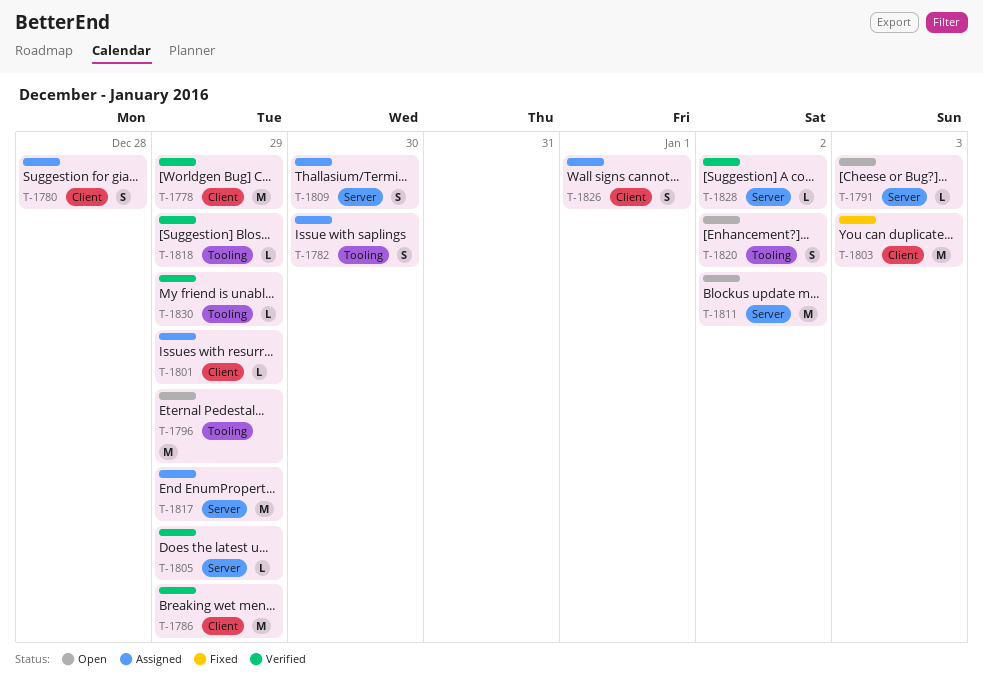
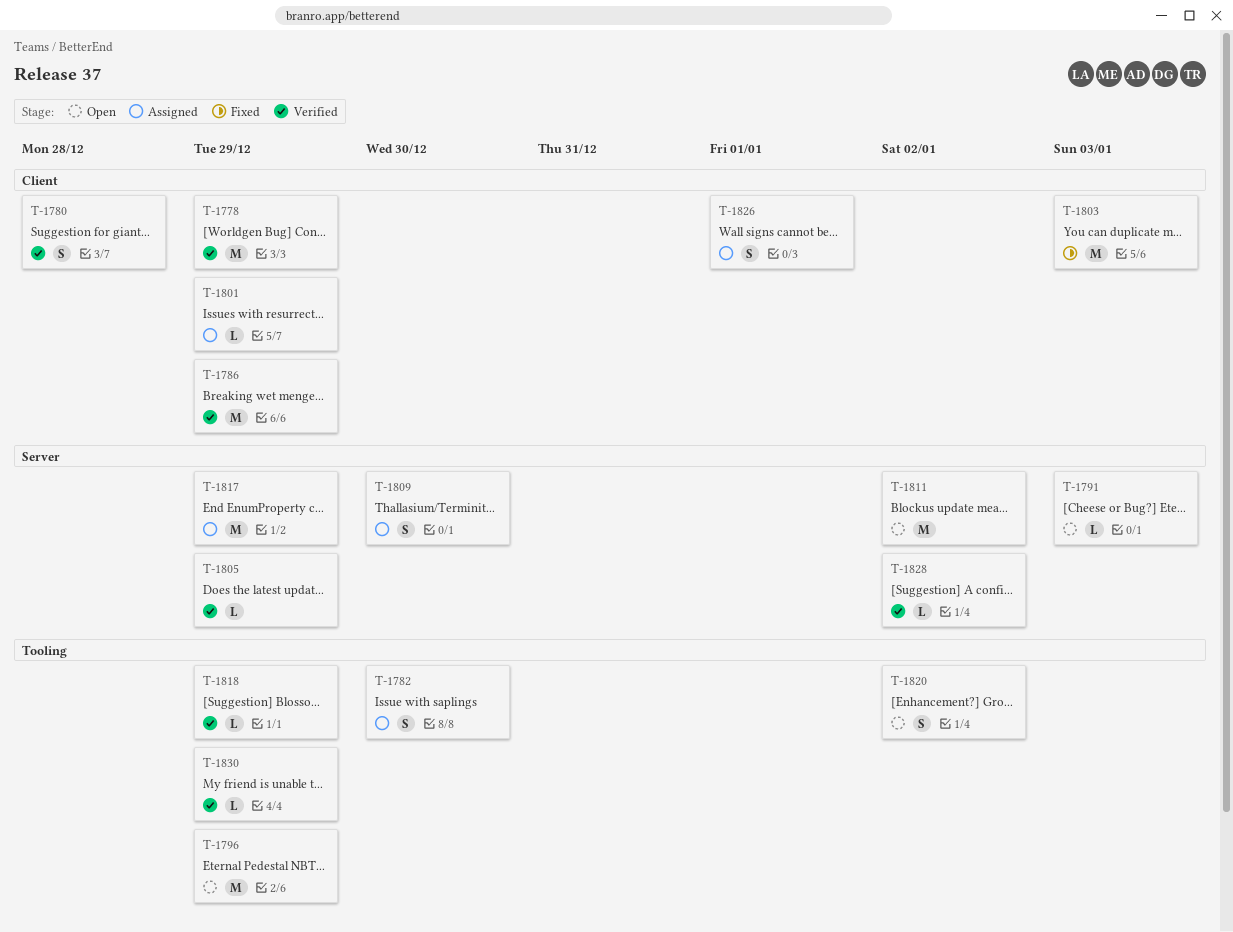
T-1780, status: Assigned -> Verified

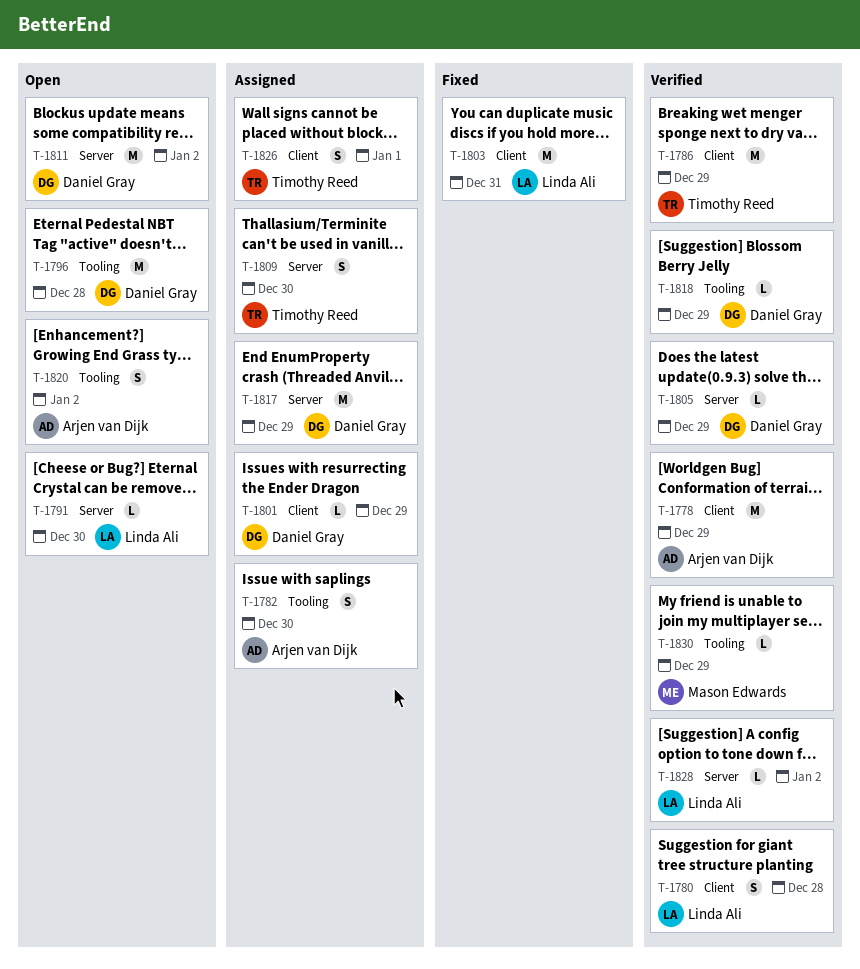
T-1791, due: Jan 3 -> Dec 30
T-1796, due: Dec 29 -> Dec 28
T-1803, due: Jan 3 -> Dec 31

